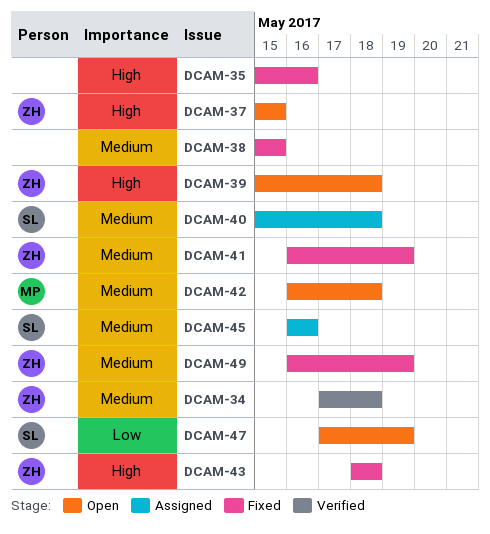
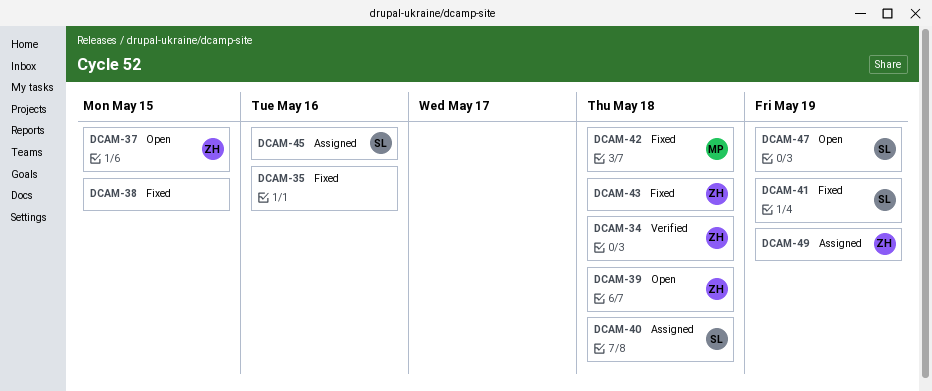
DCAM-41, owner: ZH -> SL
DCAM-42, status: Open -> Fixed
DCAM-49, status: Fixed -> Assigned

